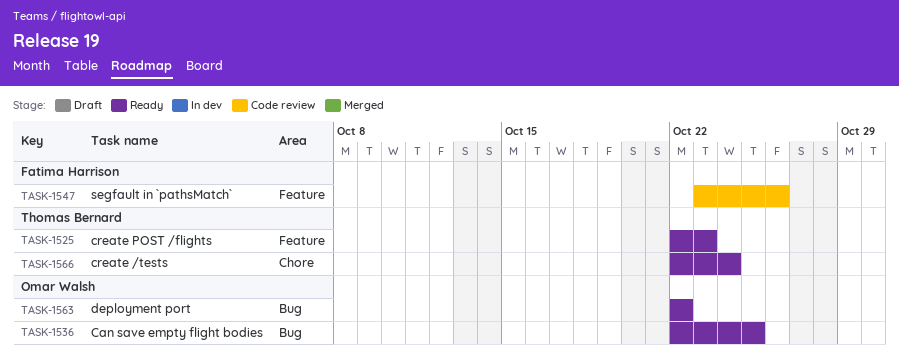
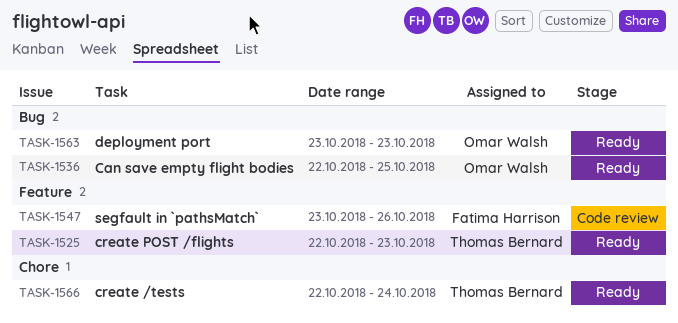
TASK-1563, start: Oct 22 -> Oct 23
TASK-1563, due: Oct 22 -> Oct 23

